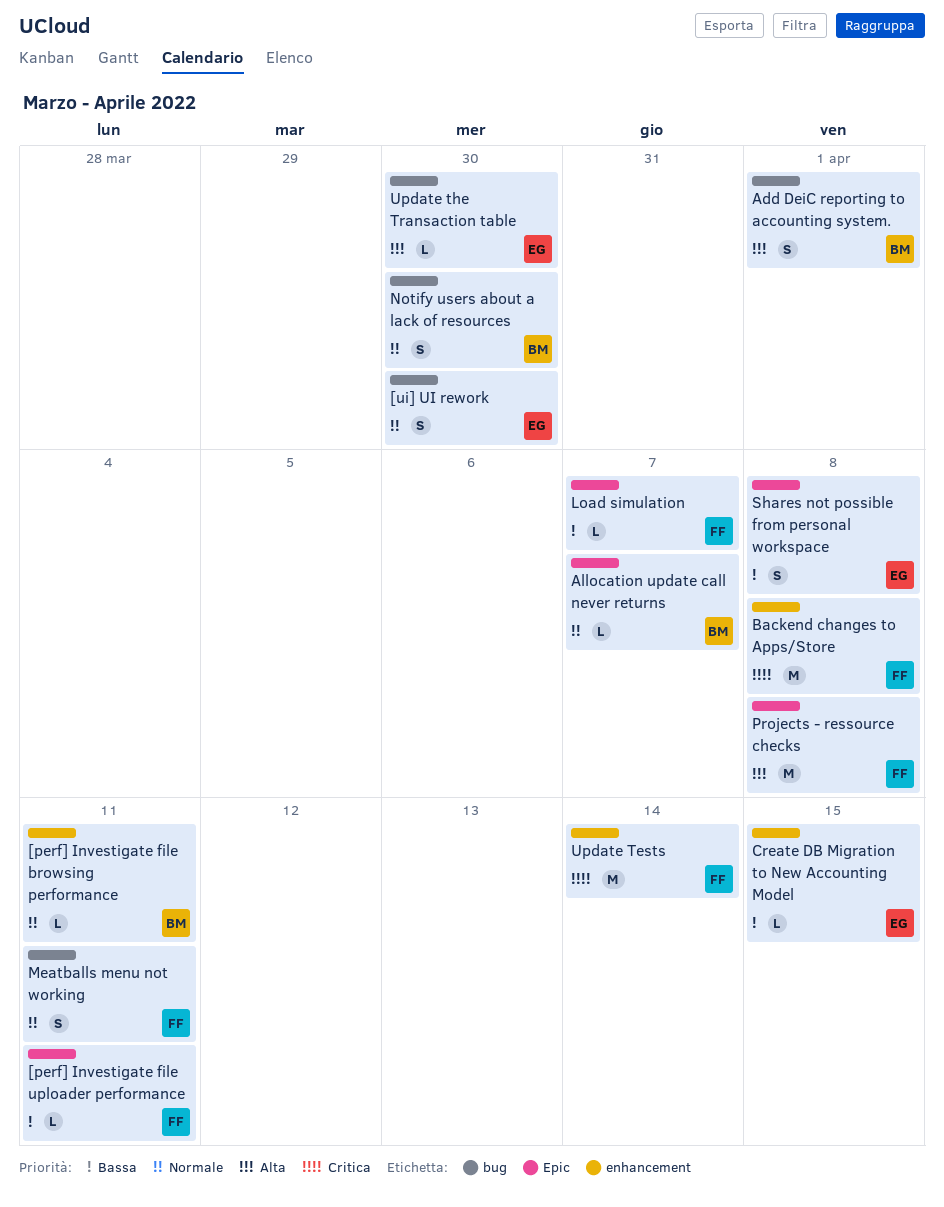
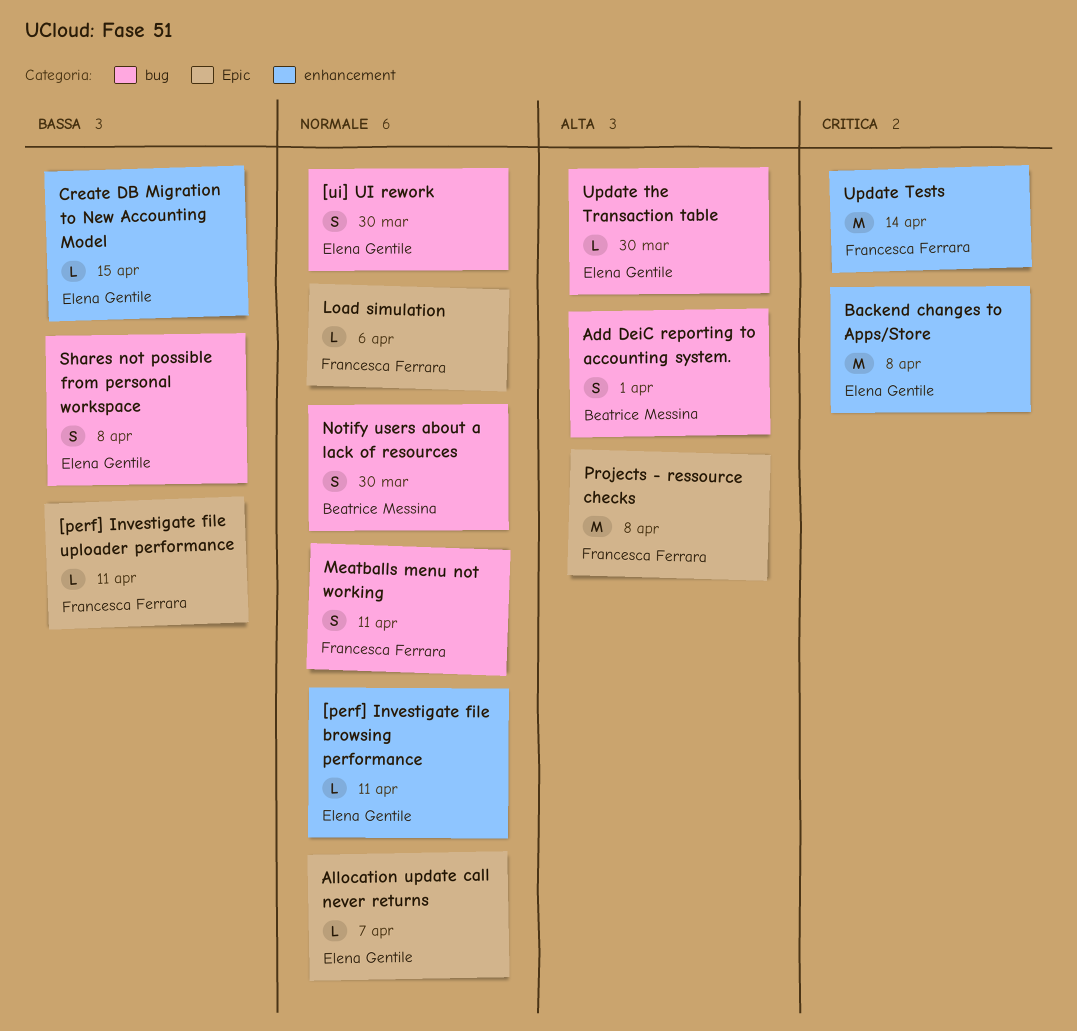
[perf] Investigate file browsing performance, owner: Beatrice Messina -> Elena Gentile
Allocation update call never returns, owner: Beatrice Messina -> Elena Gentile
Backend changes to Apps/Store, owner: Francesca Ferrara -> Elena Gentile
Load simulation, priority: Bassa -> Normale
Load simulation, due: Apr 7 -> Apr 6
Shares not possible from personal workspace, label: Epic -> bug

